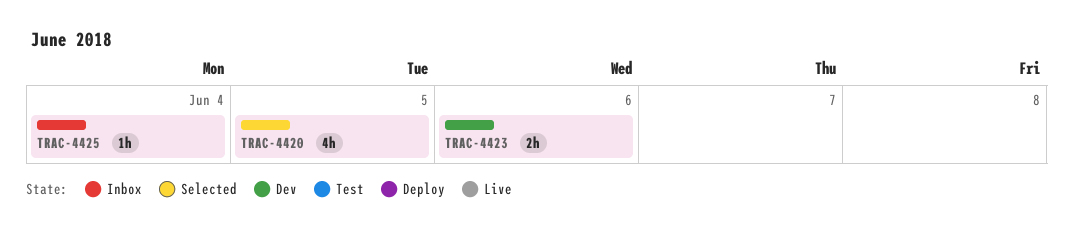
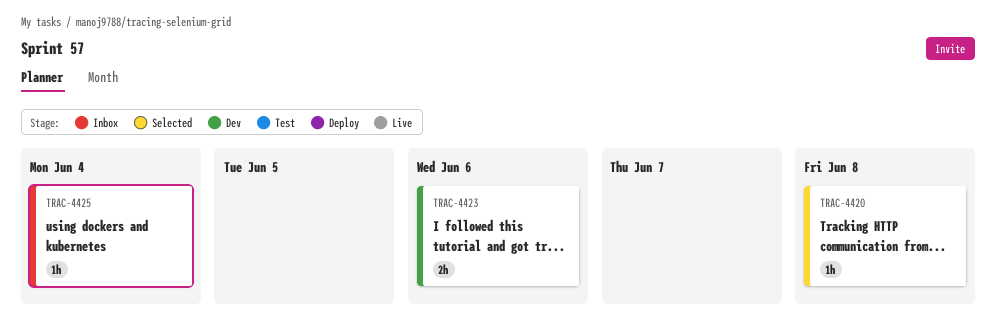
TRAC-4420, estimate: 4h -> 1h
TRAC-4420, due: Jun 5 -> Jun 8

